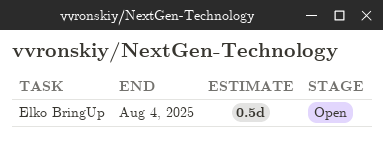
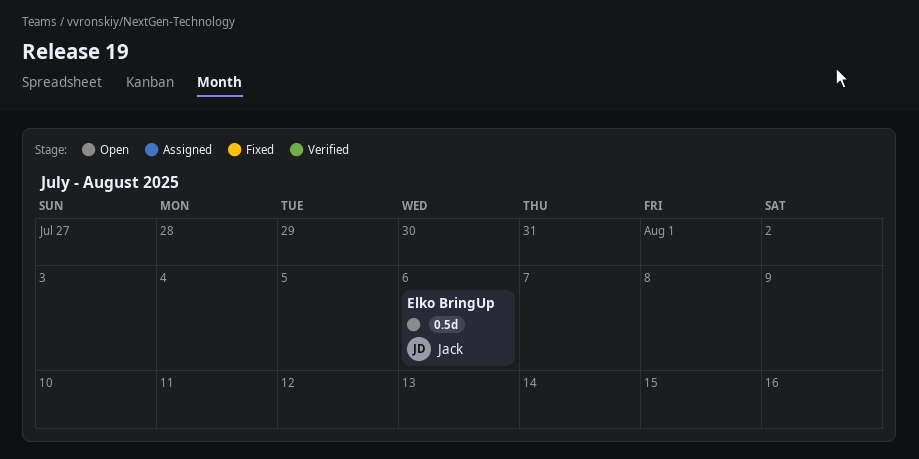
Elko BringUp, due: Aug 4 -> Aug 6

